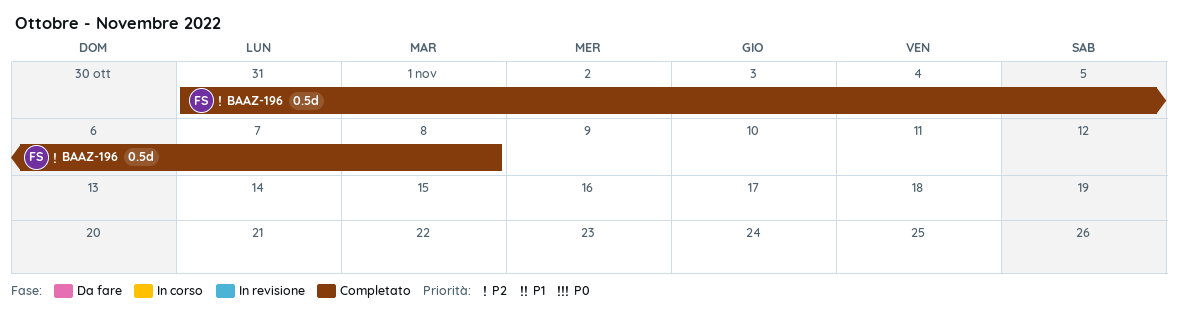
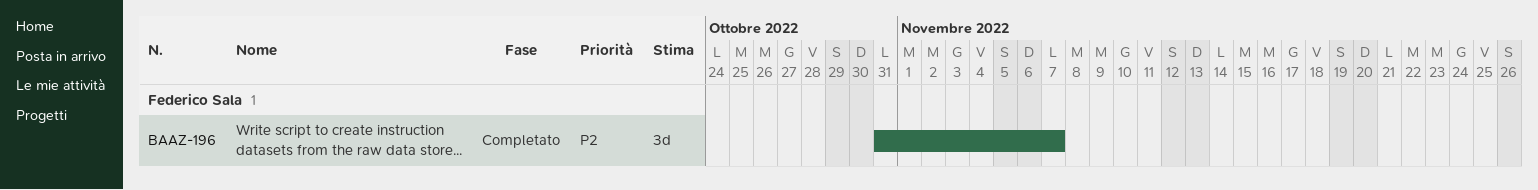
BAAZ-196, estimate: 0.5d -> 3d
BAAZ-196, due: Nov 8 -> Nov 7

